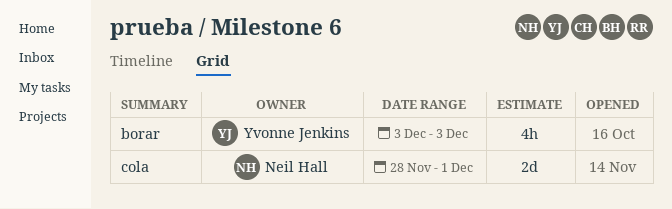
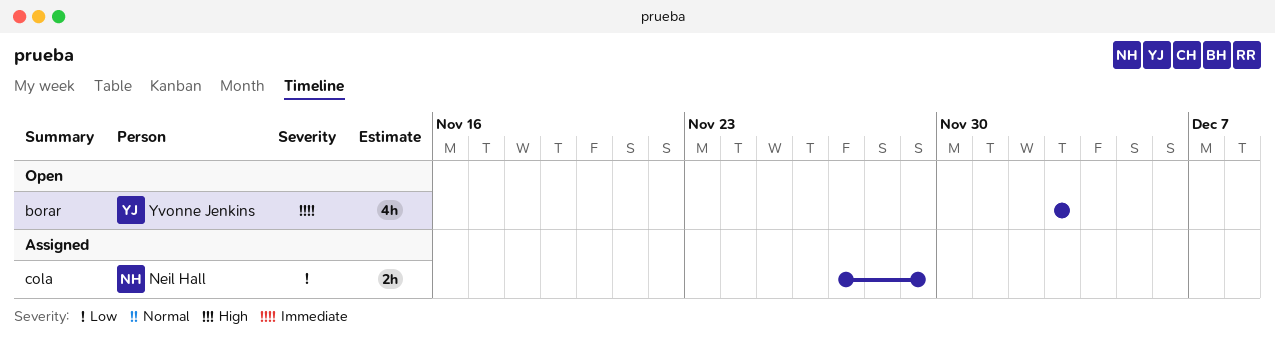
cola, estimate: 2d -> 2h
cola, start: Nov 28 -> Nov 27
cola, due: Dec 1 -> Nov 29

